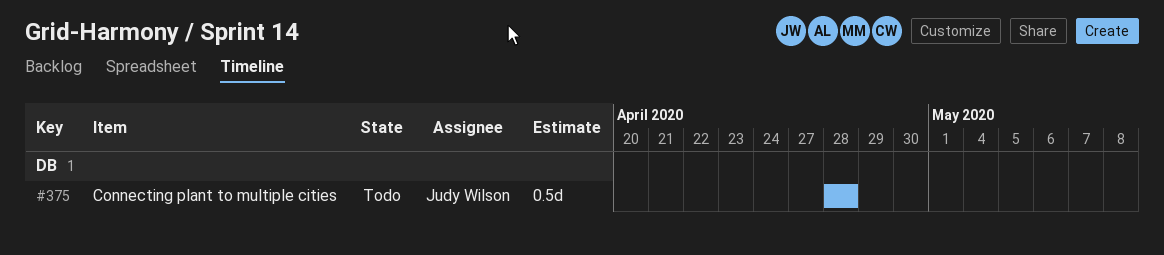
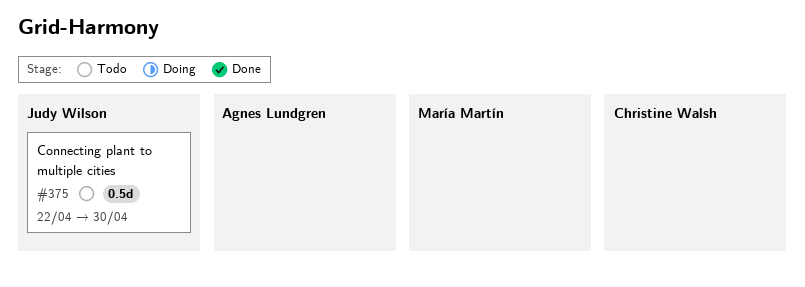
#375, start: Apr 28 -> Apr 22
#375, due: Apr 28 -> Apr 30

